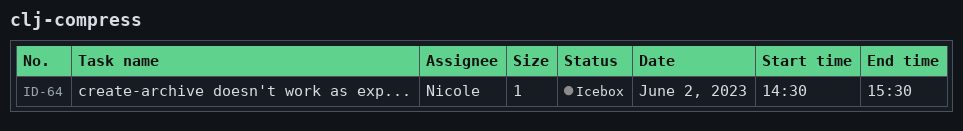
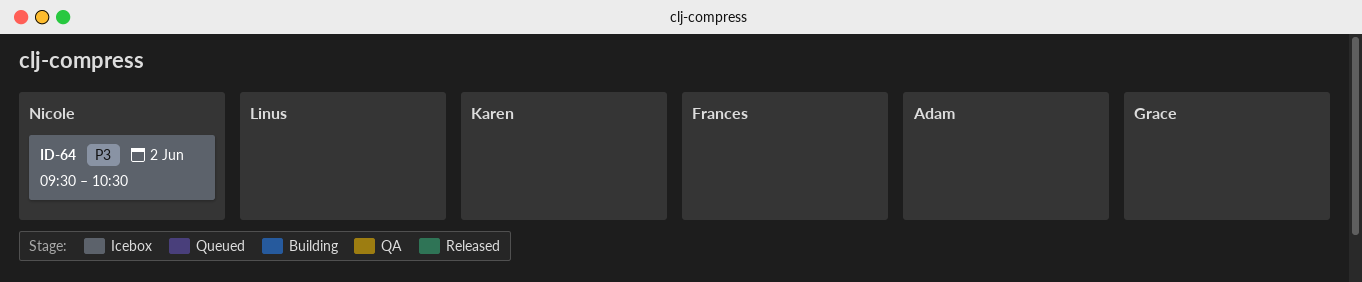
ID-64, begins: 14:30 -> 09:30
ID-64, ends: 15:30 -> 10:30

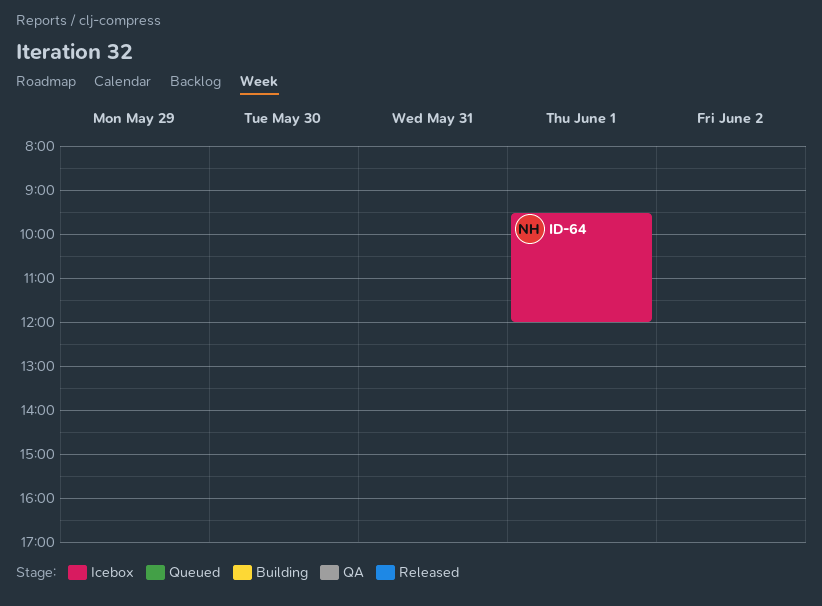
ID-64, day: Jun 2 -> Jun 1
ID-64, ends: 10:30 -> 12:00

